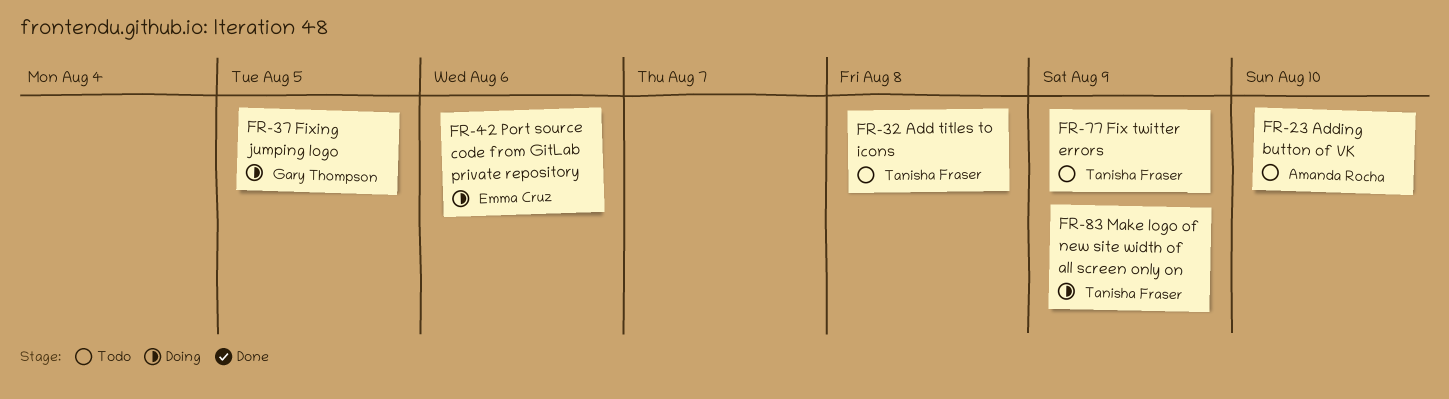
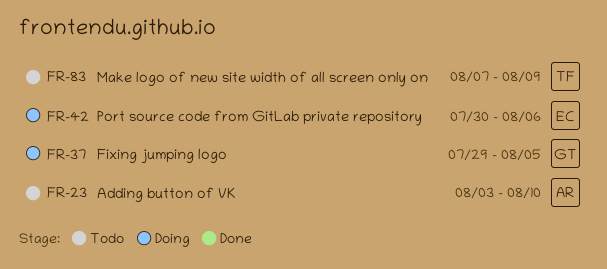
FR-32: present -> none
FR-77: present -> none
FR-83, status: Doing -> Todo

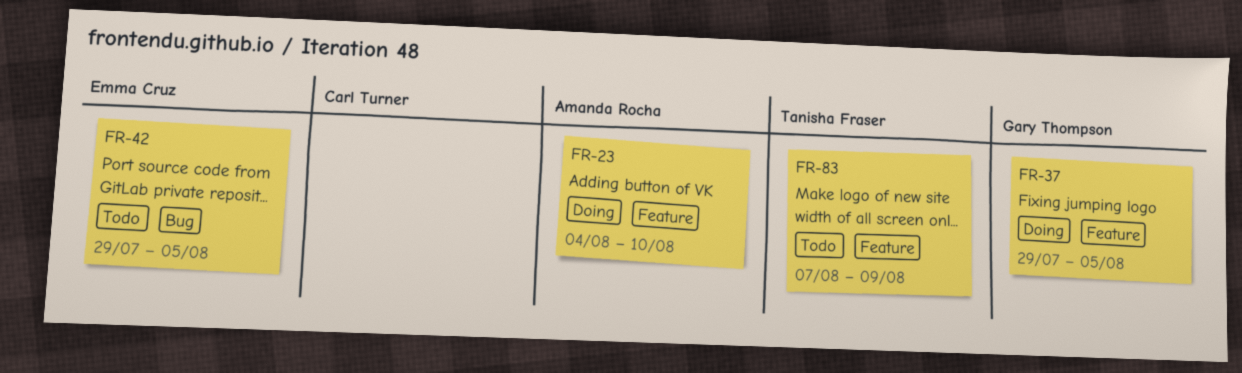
FR-23, status: Todo -> Doing
FR-23, start: Aug 3 -> Aug 4
FR-42, status: Doing -> Todo
FR-42, start: Jul 30 -> Jul 29
FR-42, due: Aug 6 -> Aug 5

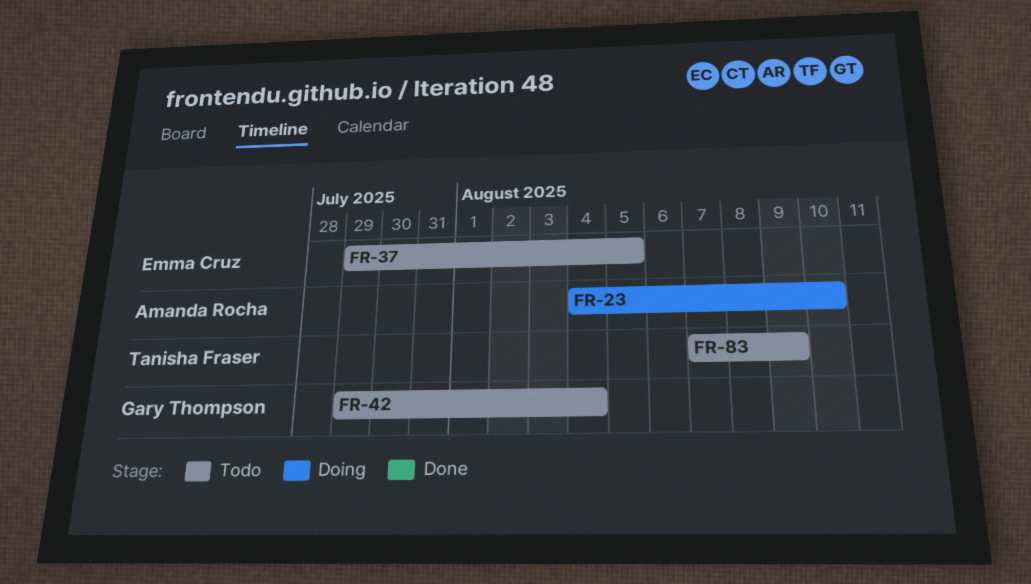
FR-37, status: Doing -> Todo
FR-37, owner: Gary Thompson -> Emma Cruz
FR-42, owner: Emma Cruz -> Gary Thompson
FR-42, due: Aug 5 -> Aug 4

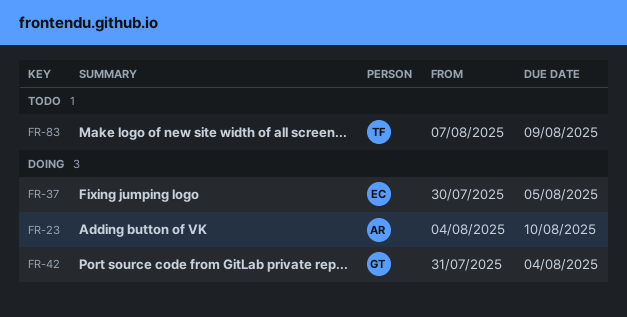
FR-37, status: Todo -> Doing
FR-37, start: Jul 29 -> Jul 30
FR-42, status: Todo -> Doing
FR-42, start: Jul 29 -> Jul 31

